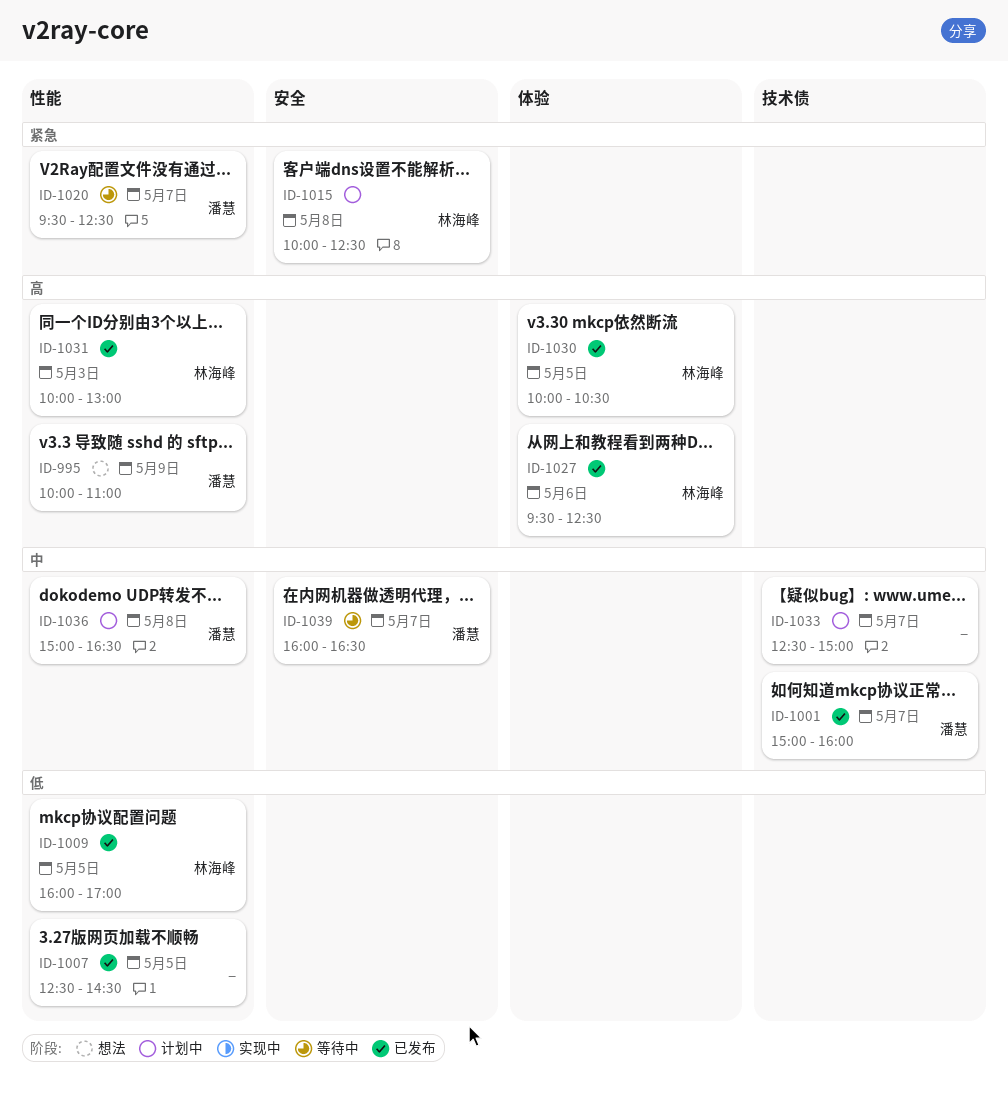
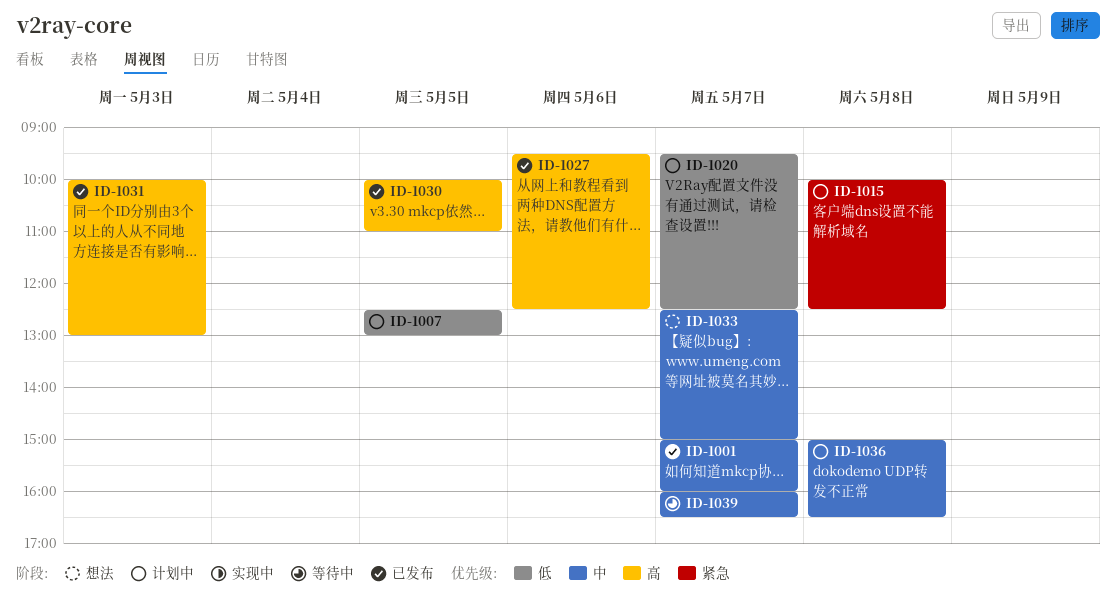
ID-995: present -> none
ID-1007, status: 已发布 -> 计划中
ID-1007, ends: 14:30 -> 13:00
ID-1009: present -> none
ID-1020, status: 等待中 -> 计划中
ID-1020, priority: 紧急 -> 低
ID-1030, ends: 10:30 -> 11:00
ID-1033, status: 计划中 -> 想法

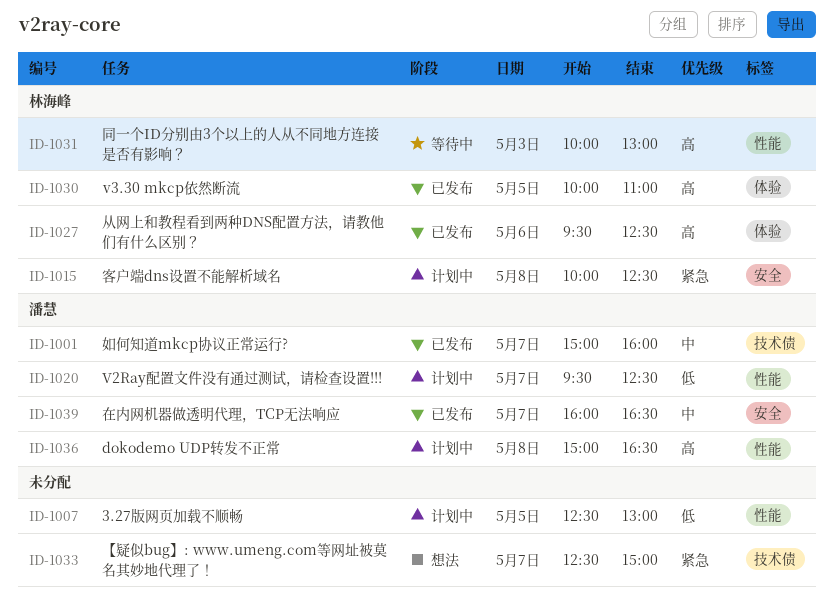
ID-1031, status: 已发布 -> 等待中
ID-1033, priority: 中 -> 紧急
ID-1036, priority: 中 -> 高
ID-1039, status: 等待中 -> 已发布

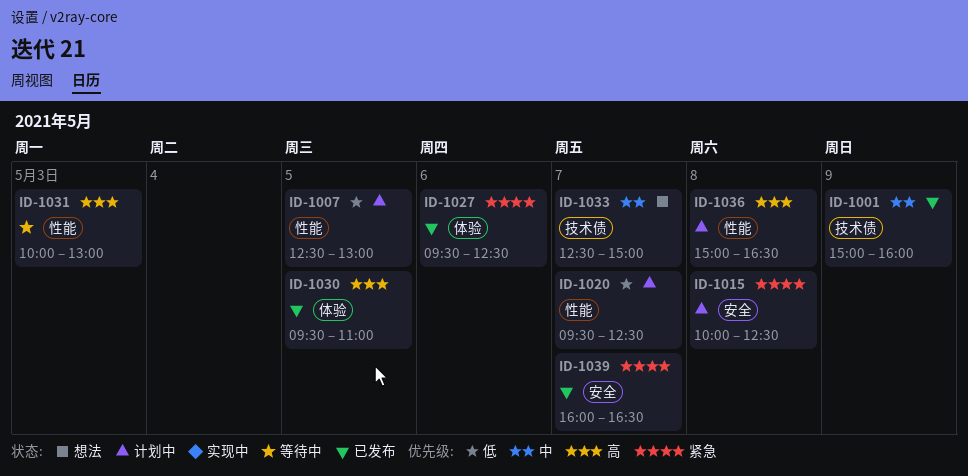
ID-1001, day: May 7 -> May 9
ID-1027, priority: 高 -> 紧急
ID-1030, begins: 10:00 -> 09:30
ID-1033, priority: 紧急 -> 中
ID-1039, priority: 中 -> 紧急

